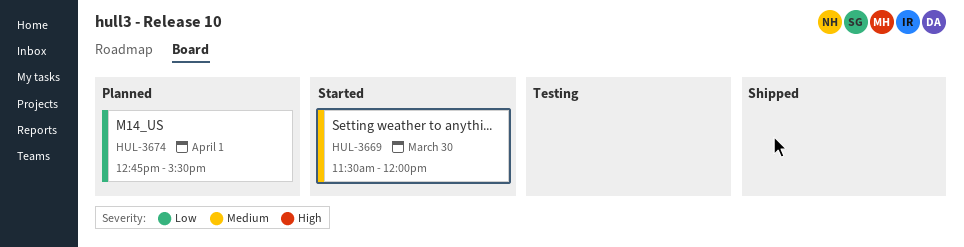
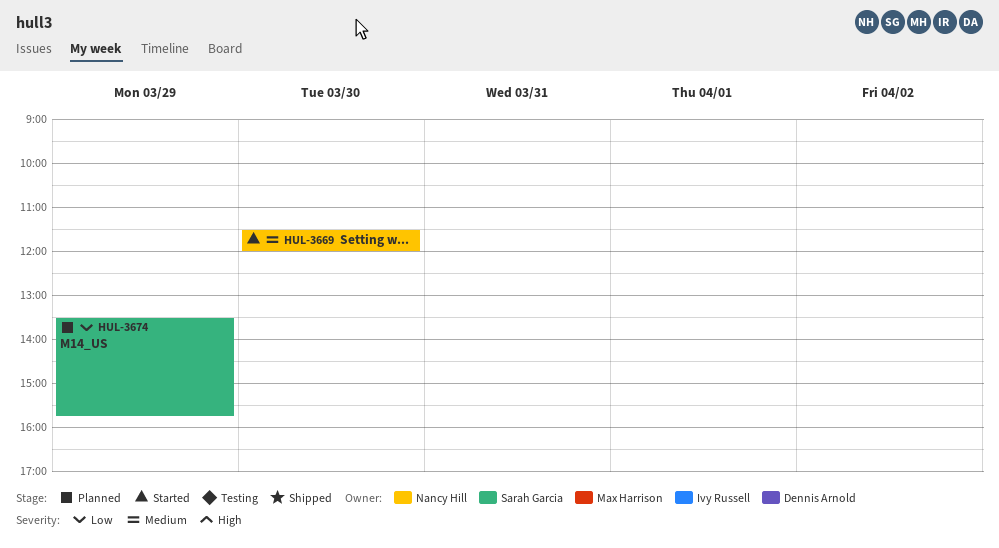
HUL-3674, day: Apr 1 -> Mar 29
HUL-3674, begins: 12:45 -> 13:30
HUL-3674, ends: 15:30 -> 15:45

